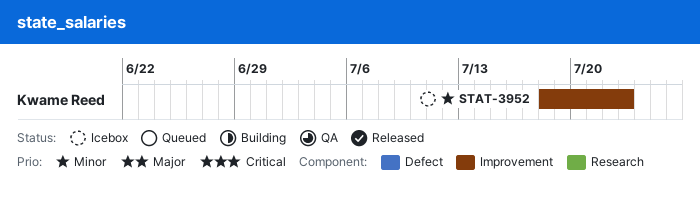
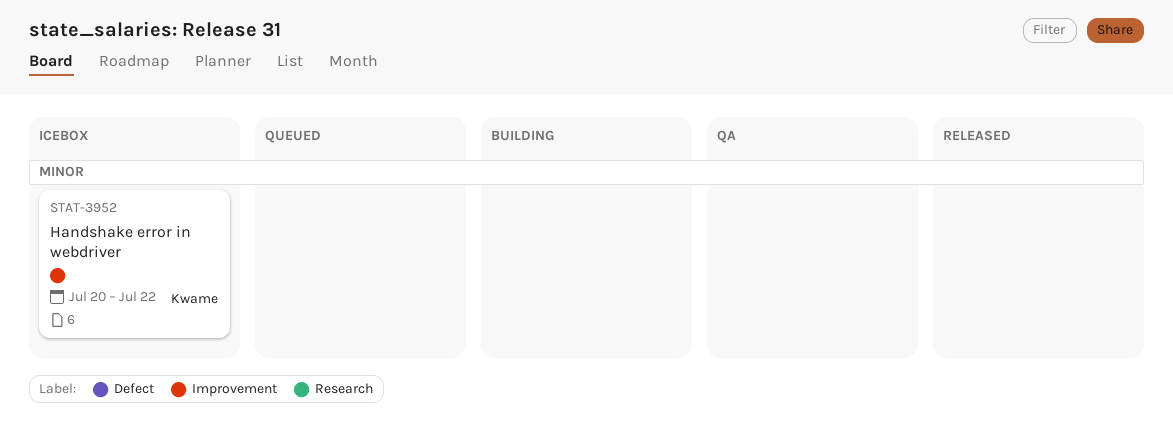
STAT-3952, start: Jul 18 -> Jul 20
STAT-3952, due: Jul 23 -> Jul 22

